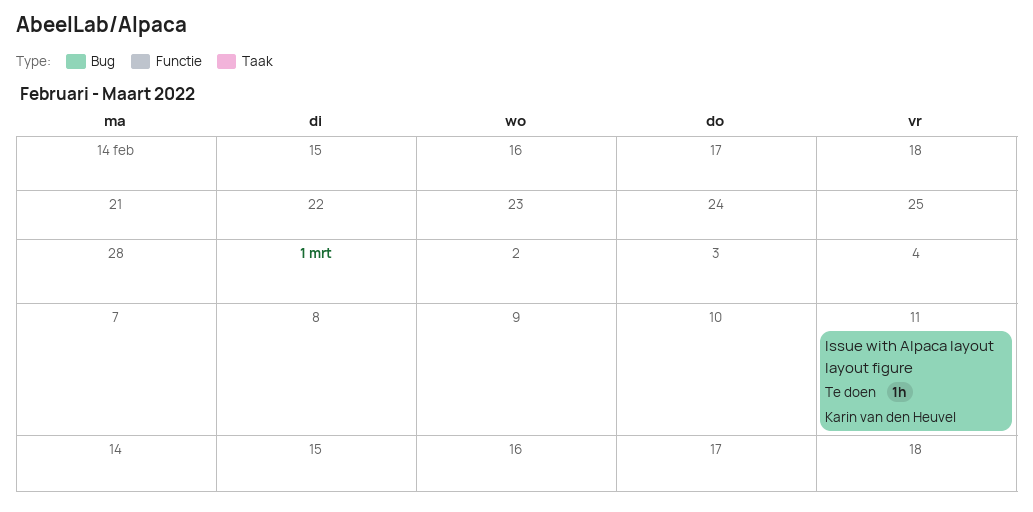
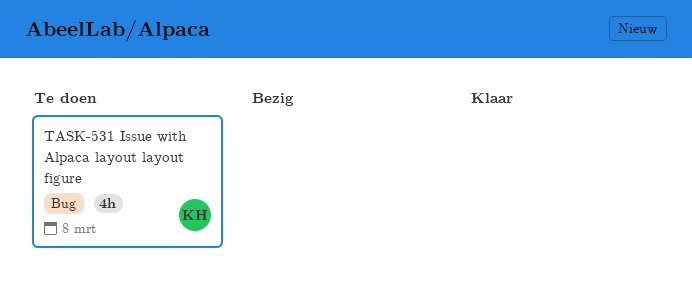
Issue with Alpaca layout layout figure, estimate: 1h -> 4h
Issue with Alpaca layout layout figure, due: Mar 11 -> Mar 8

